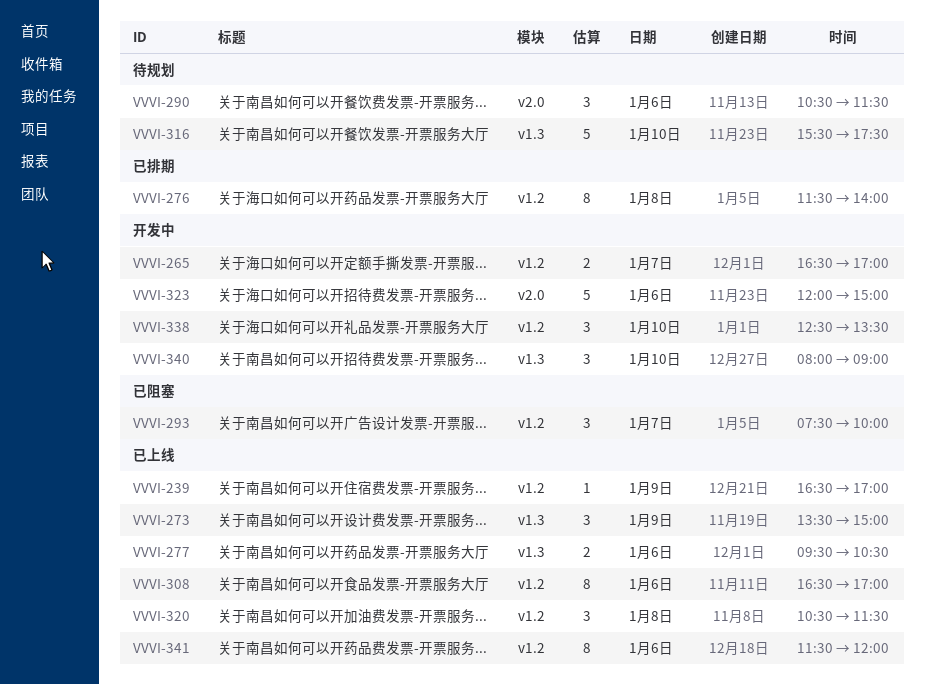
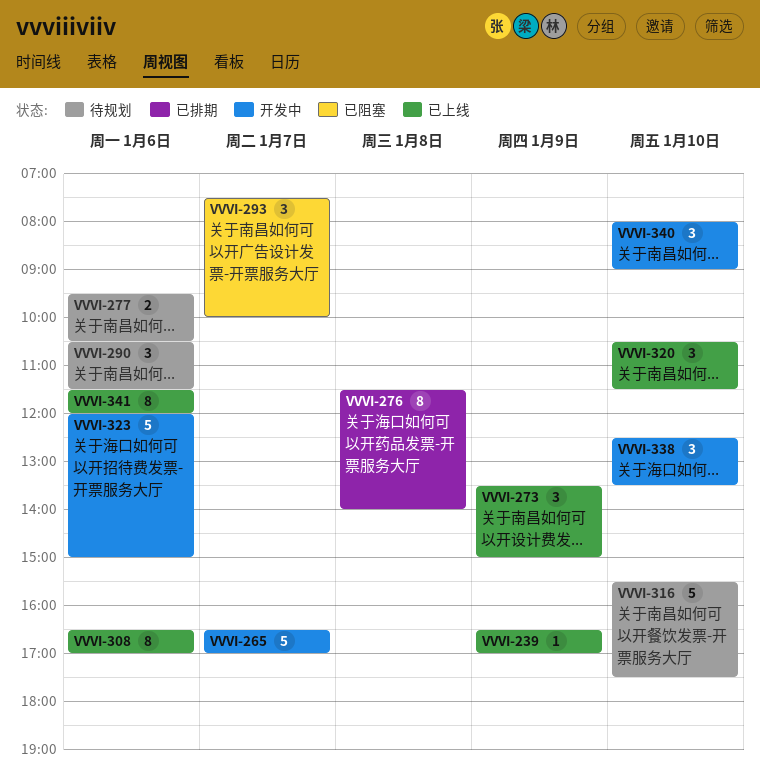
VVVI-265, estimate: 2 -> 5
VVVI-277, status: 已上线 -> 待规划
VVVI-320, day: Jan 8 -> Jan 10

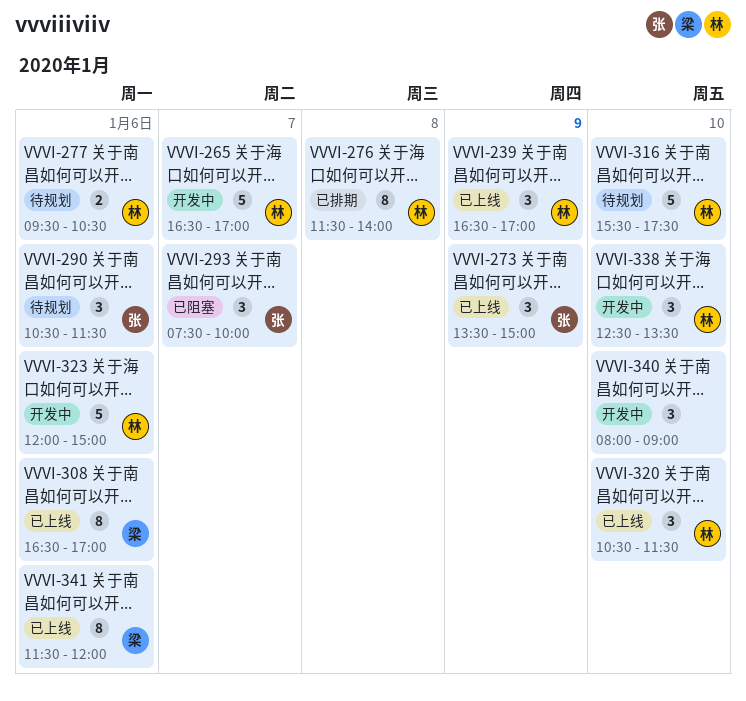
VVVI-239, estimate: 1 -> 3

